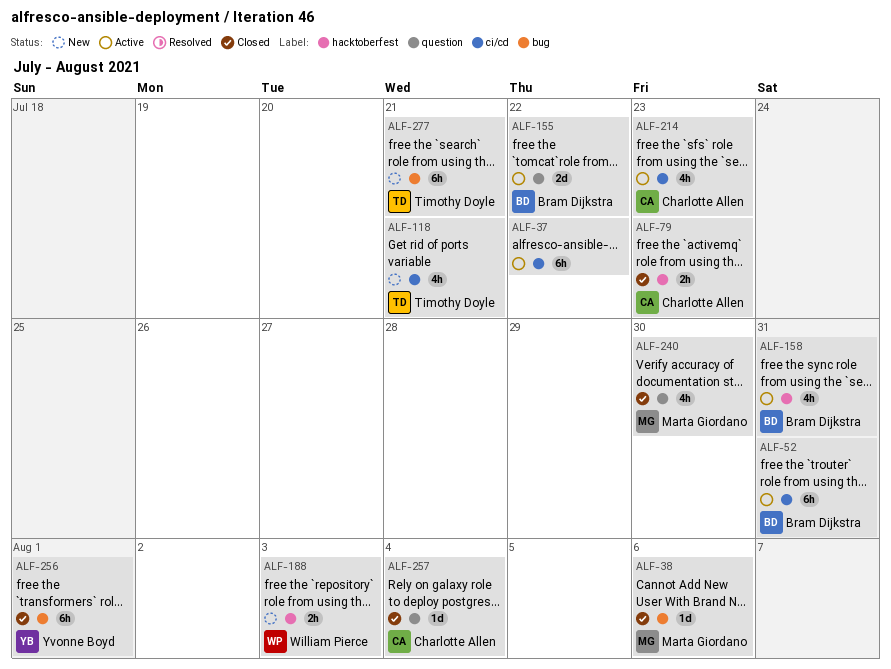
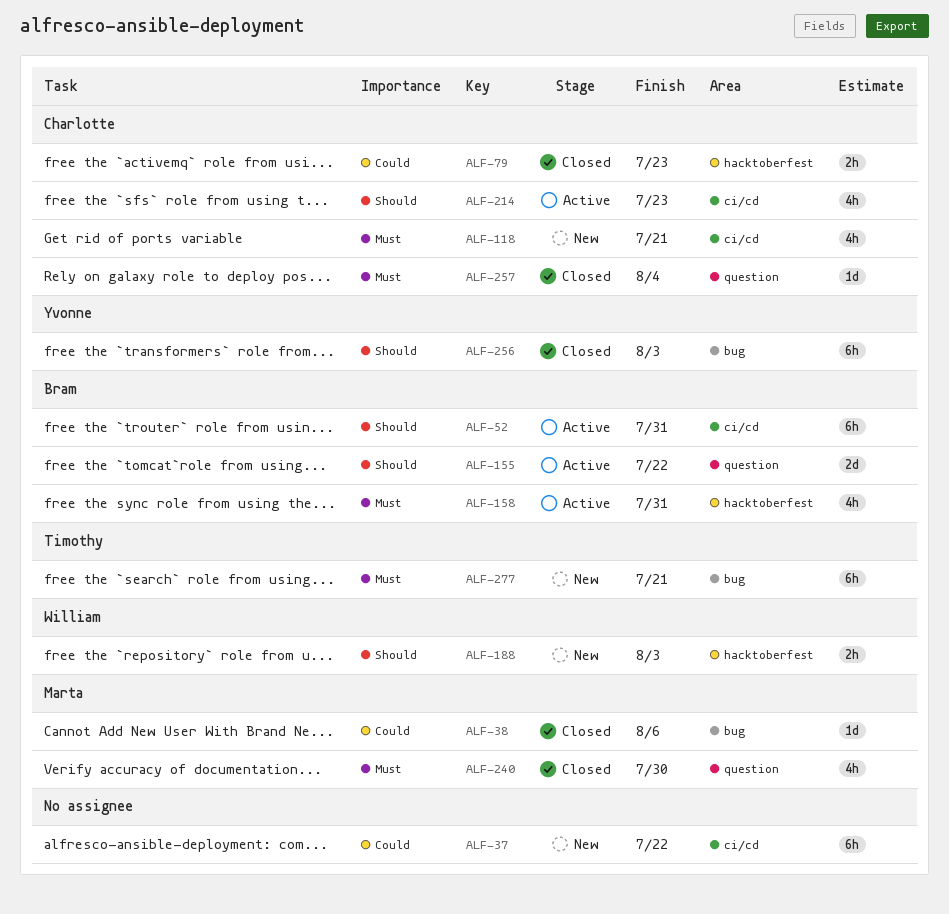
ALF-37, status: Active -> New
ALF-118, owner: Timothy Doyle -> Charlotte Allen
ALF-256, due: Aug 1 -> Aug 3

